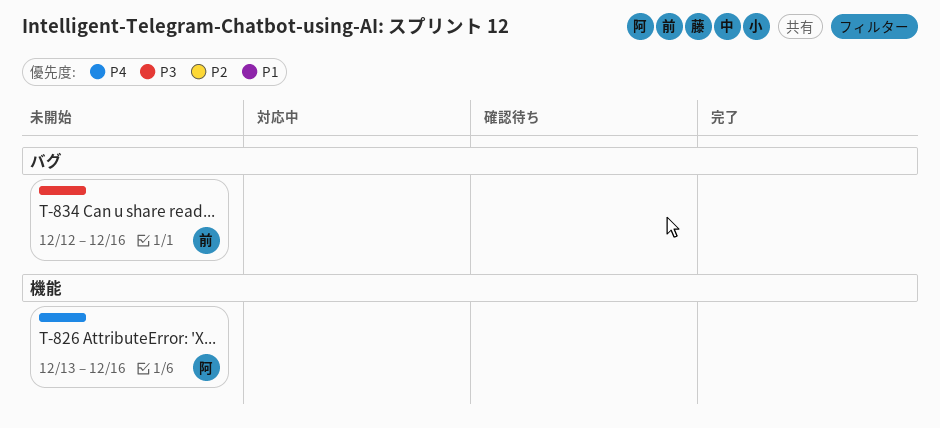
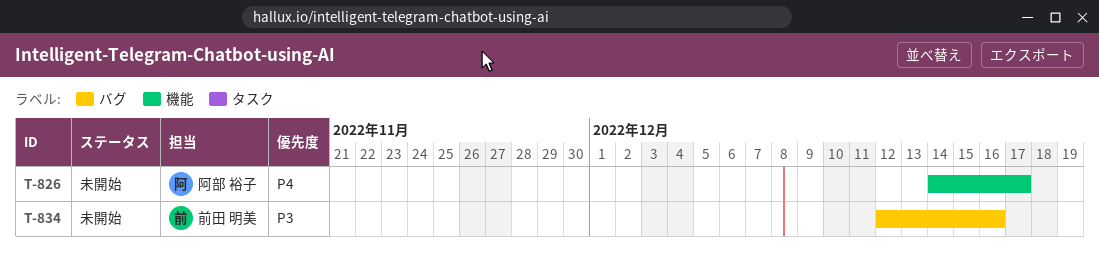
T-826, start: Dec 13 -> Dec 14
T-826, due: Dec 16 -> Dec 17

